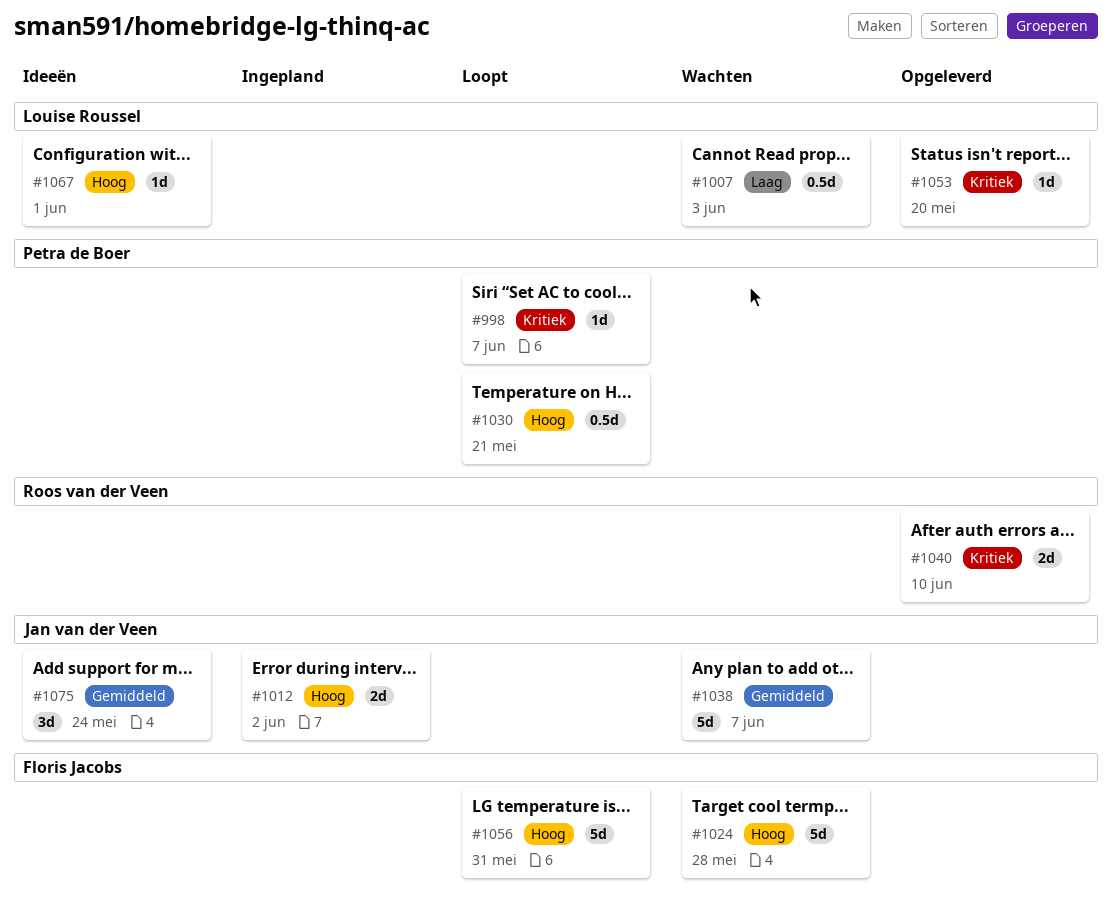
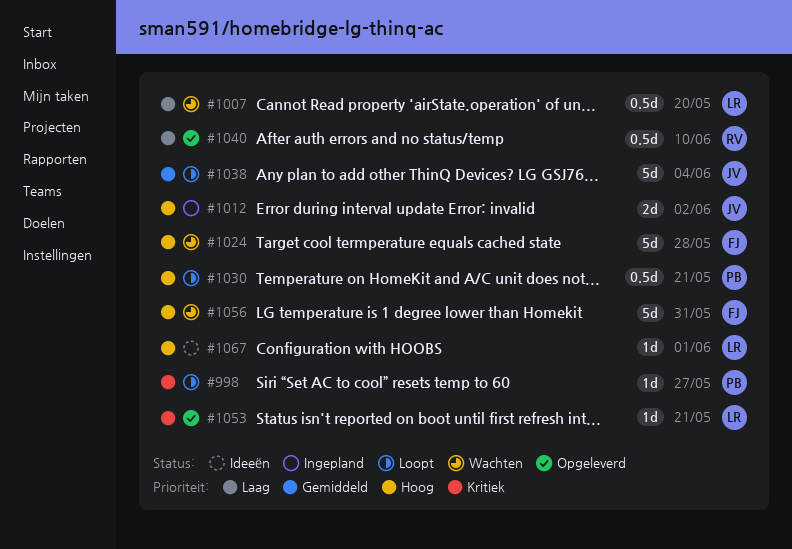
#998, due: Jun 7 -> May 27
#1007, due: Jun 3 -> May 20
#1038, status: Wachten -> Loopt
#1038, due: Jun 7 -> Jun 4
#1040, priority: Kritiek -> Laag
#1040, estimate: 2d -> 0.5d
#1053, due: May 20 -> May 21
#1056, status: Loopt -> Wachten
#1075: present -> none

